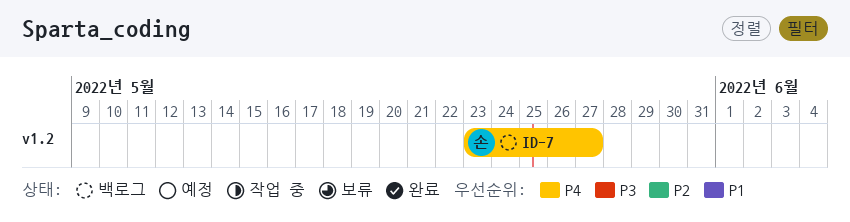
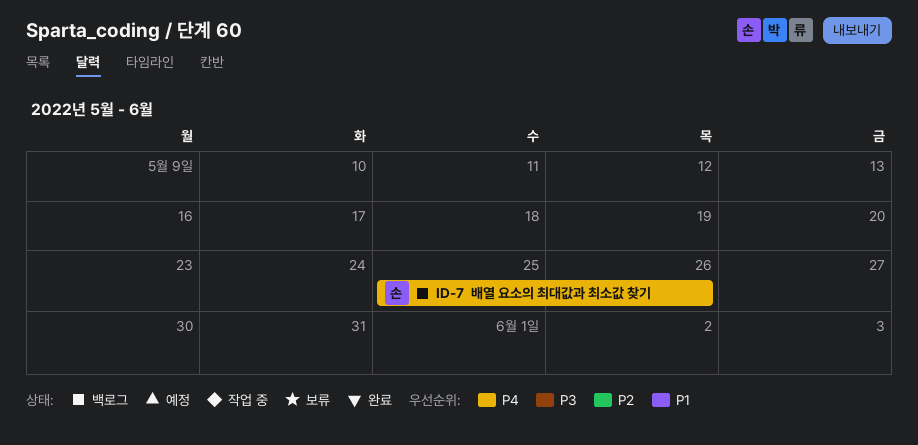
ID-7, start: May 23 -> May 25
ID-7, due: May 27 -> May 26

